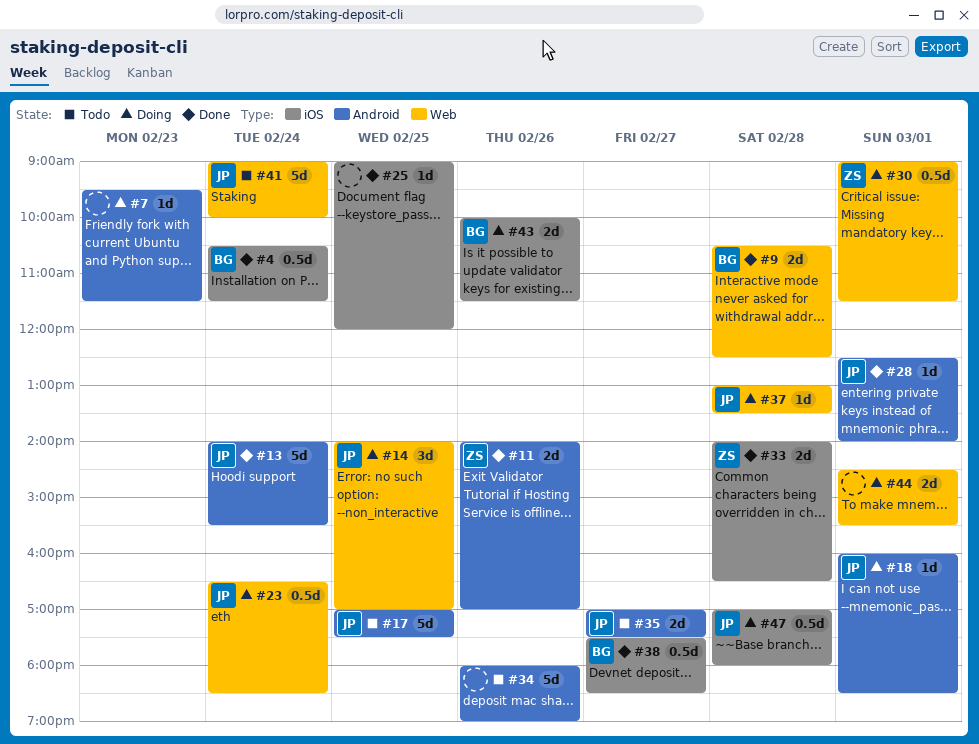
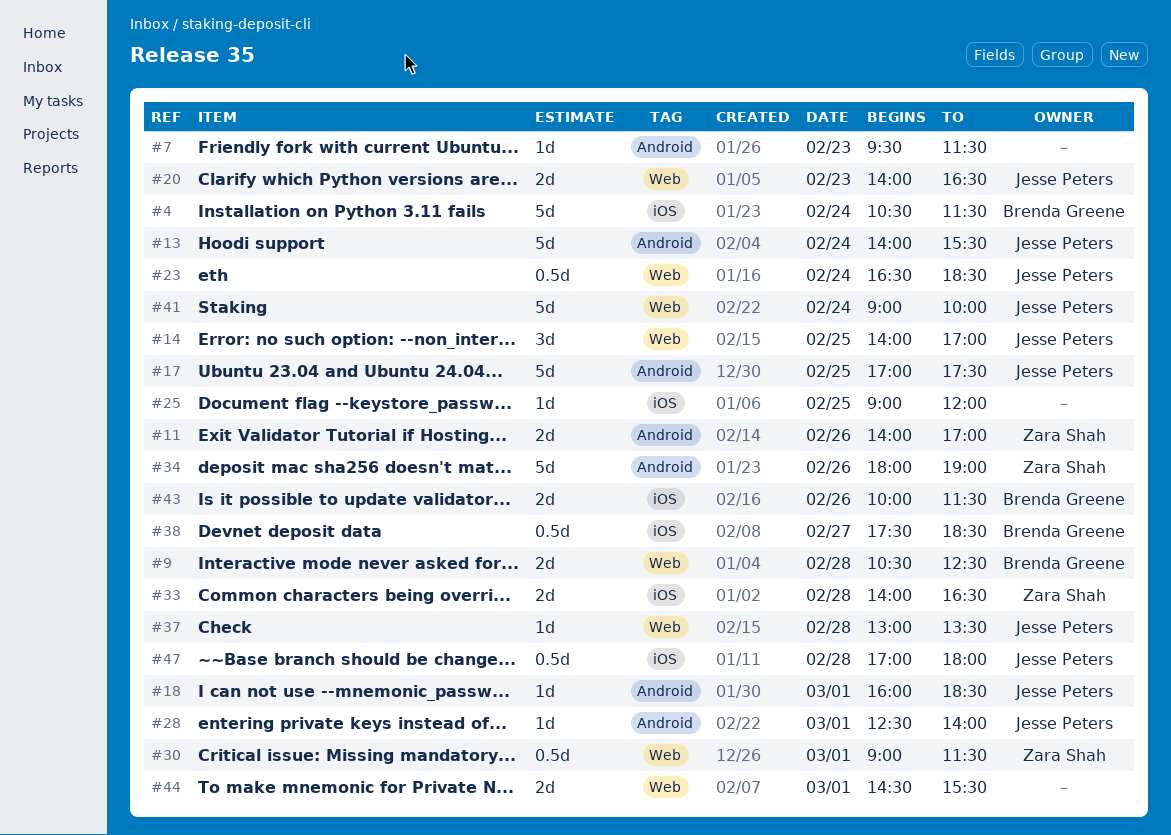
#4, estimate: 0.5d -> 5d
#20: none -> present
#34, owner: none -> Zara Shah
#35: present -> none

